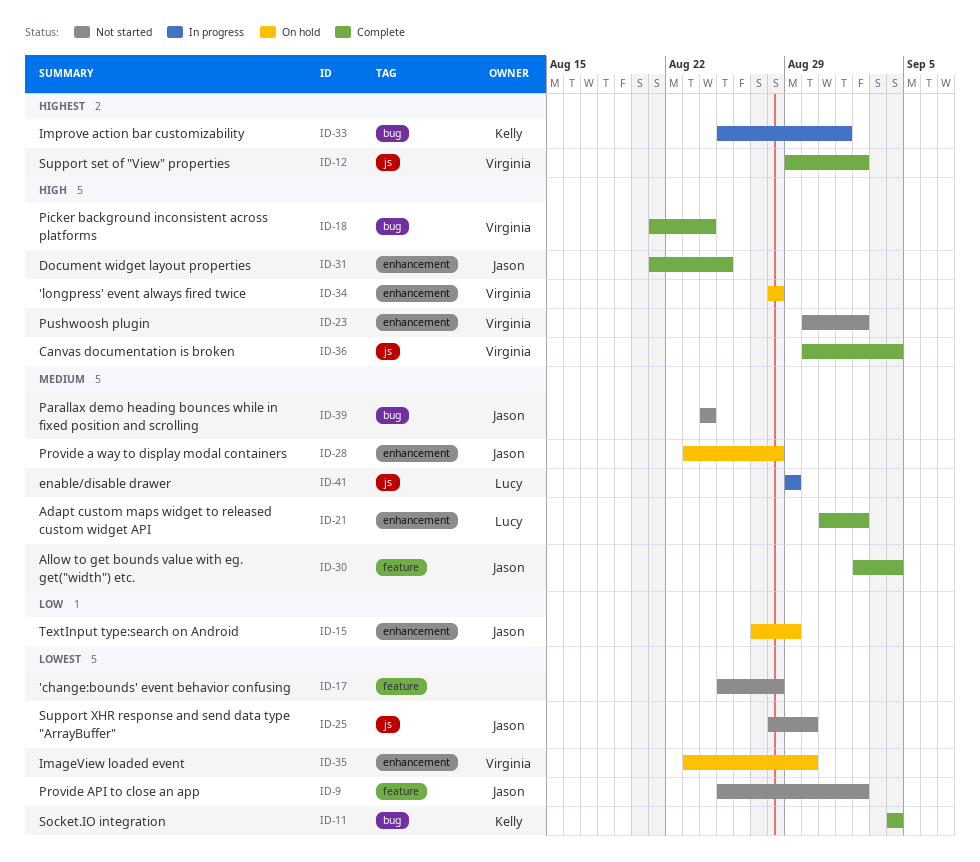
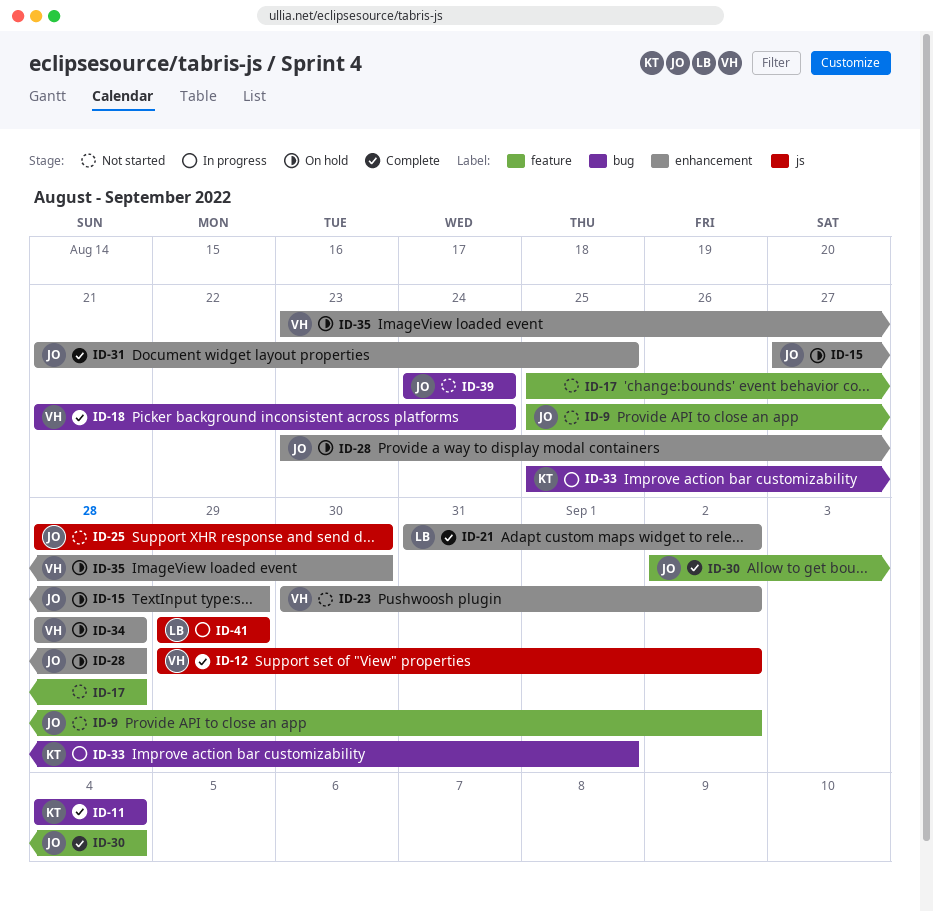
ID-36: present -> none

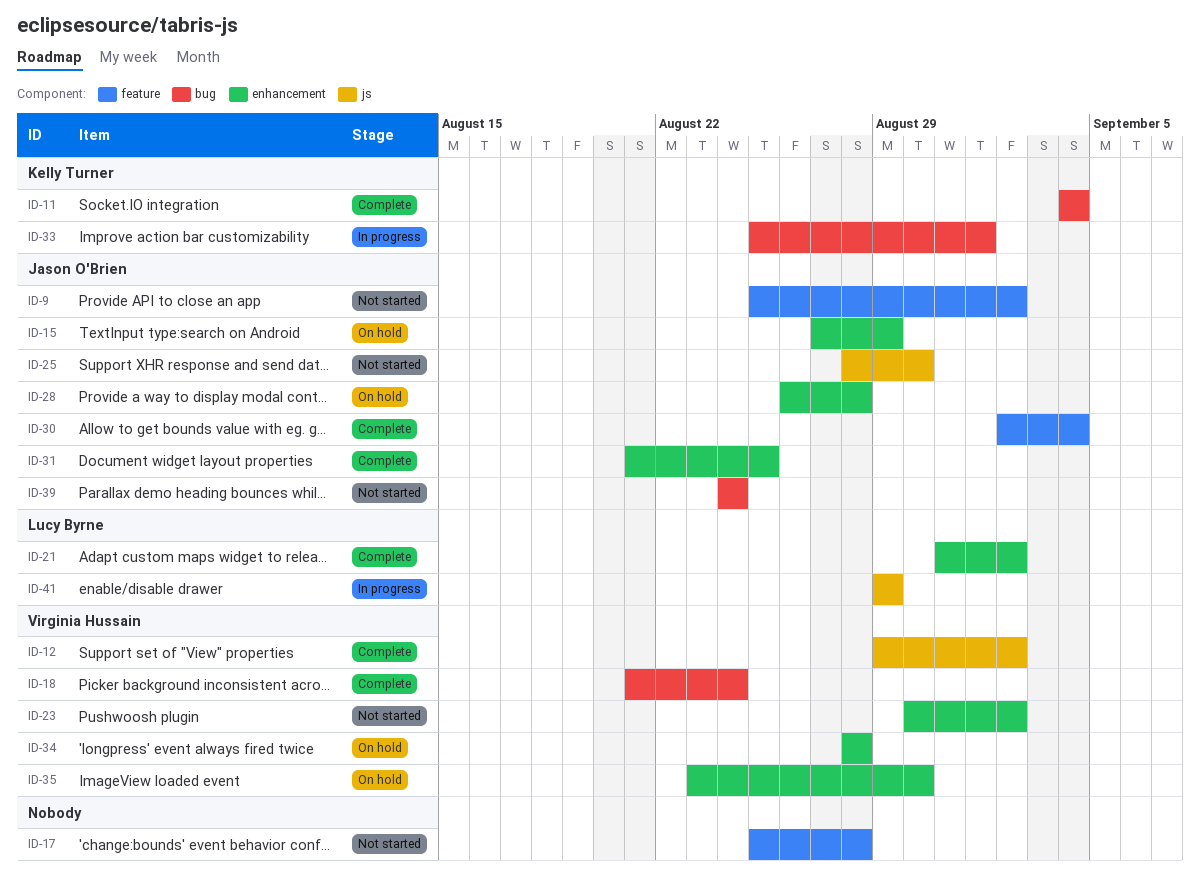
ID-28, start: Aug 23 -> Aug 26

